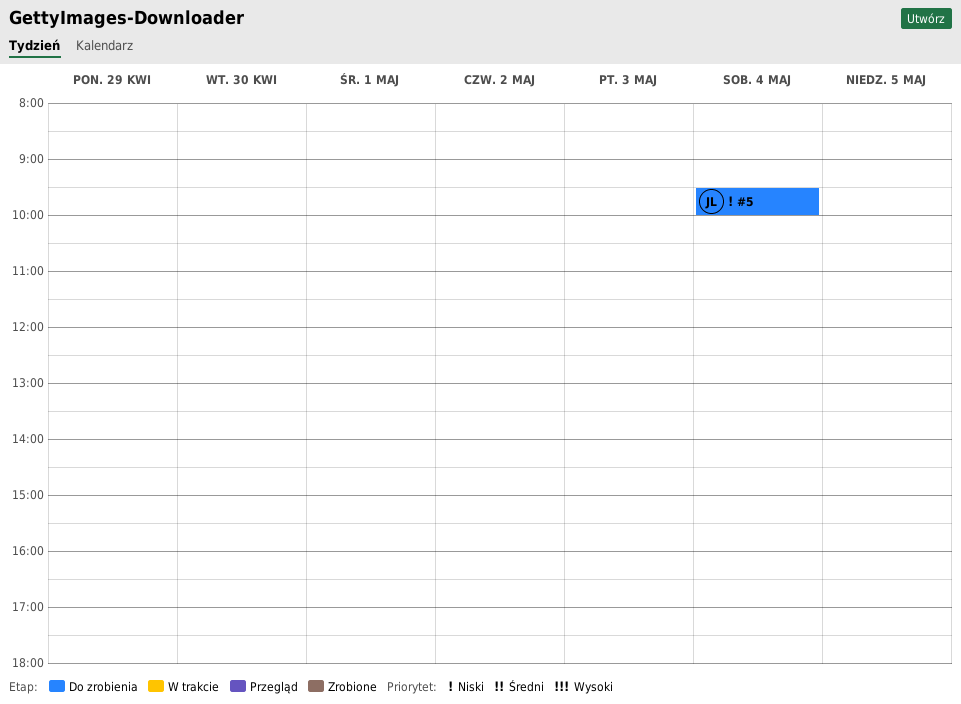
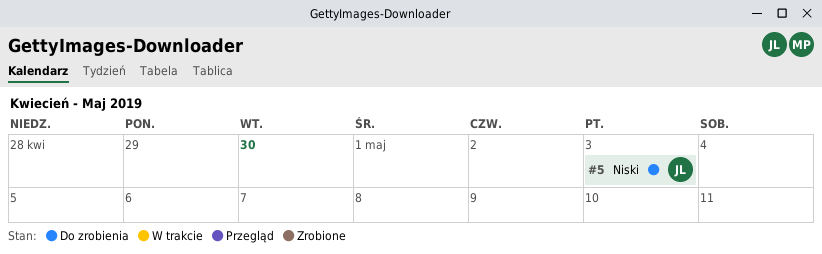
#5, day: May 4 -> May 3

